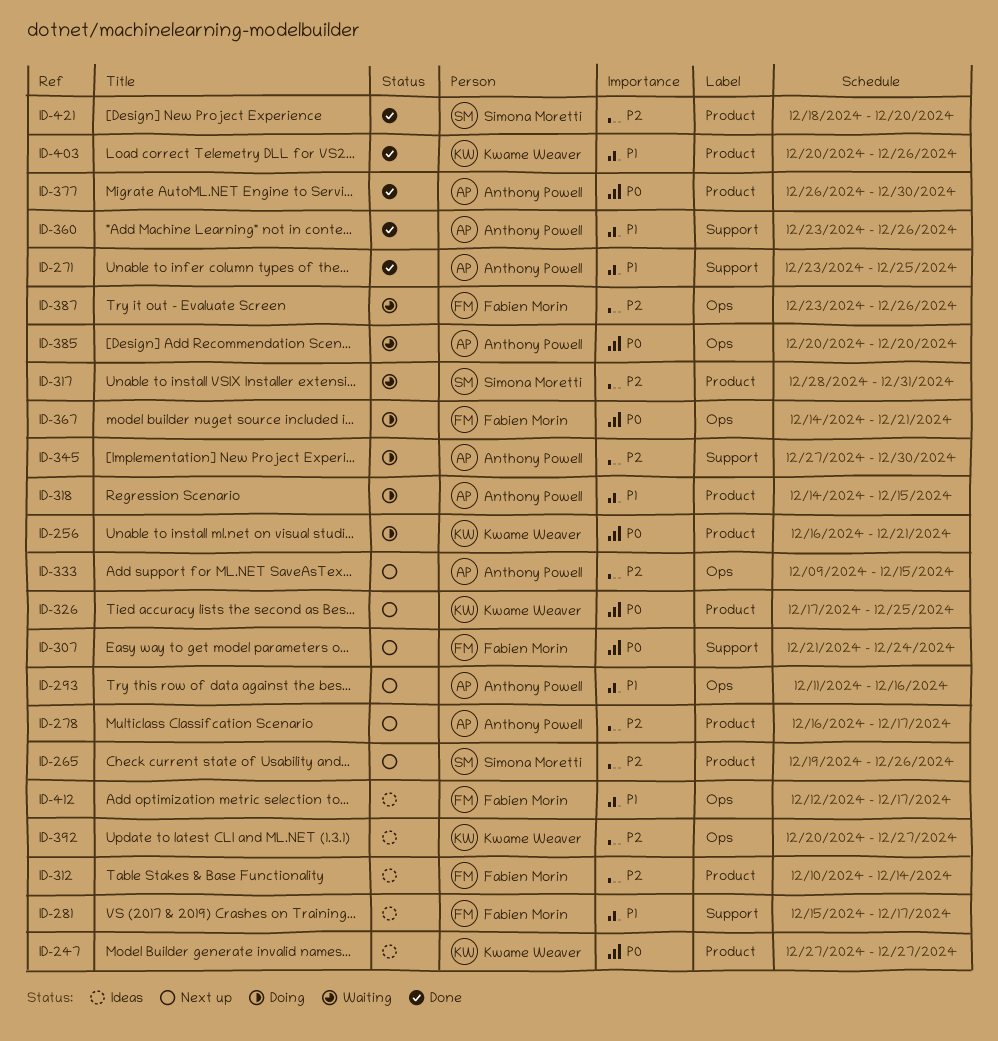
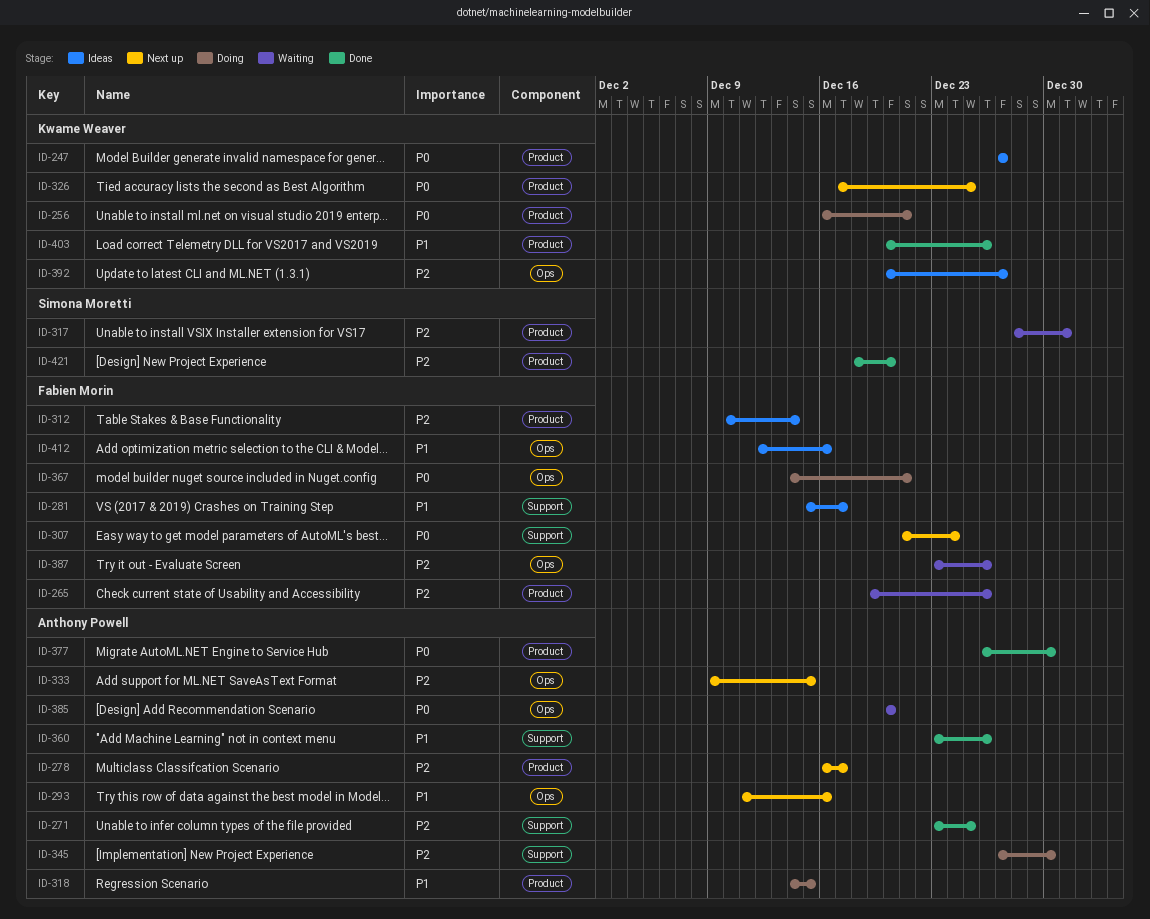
ID-265, status: Next up -> Waiting
ID-265, owner: Simona Moretti -> Fabien Morin
ID-271, priority: P1 -> P2
ID-412, due: Dec 17 -> Dec 16

